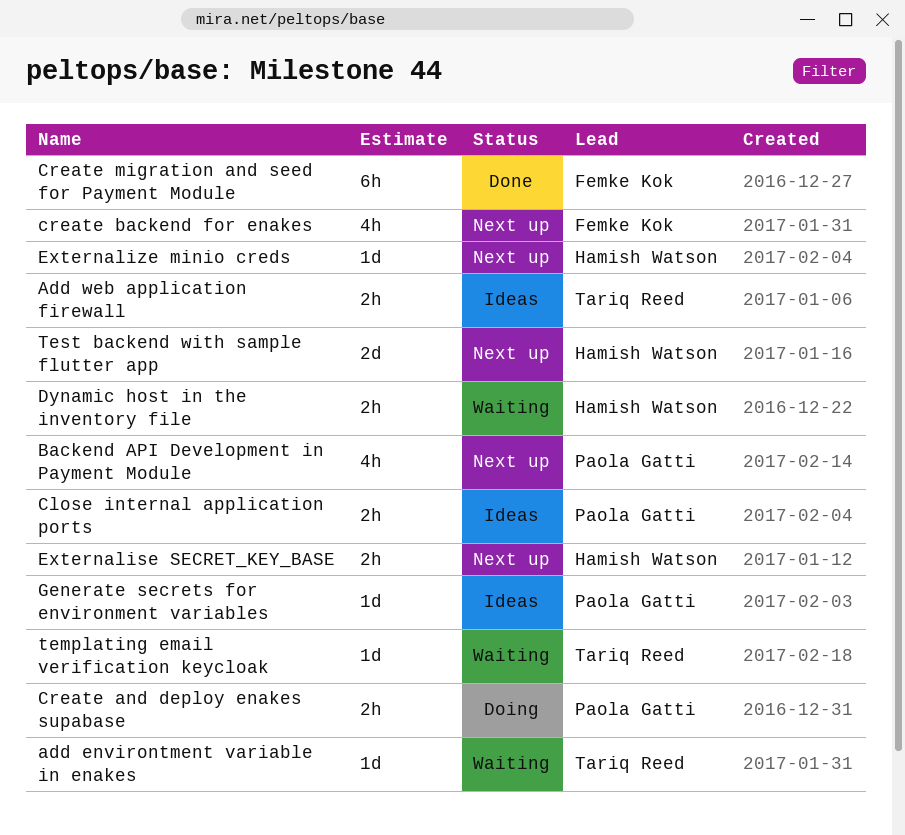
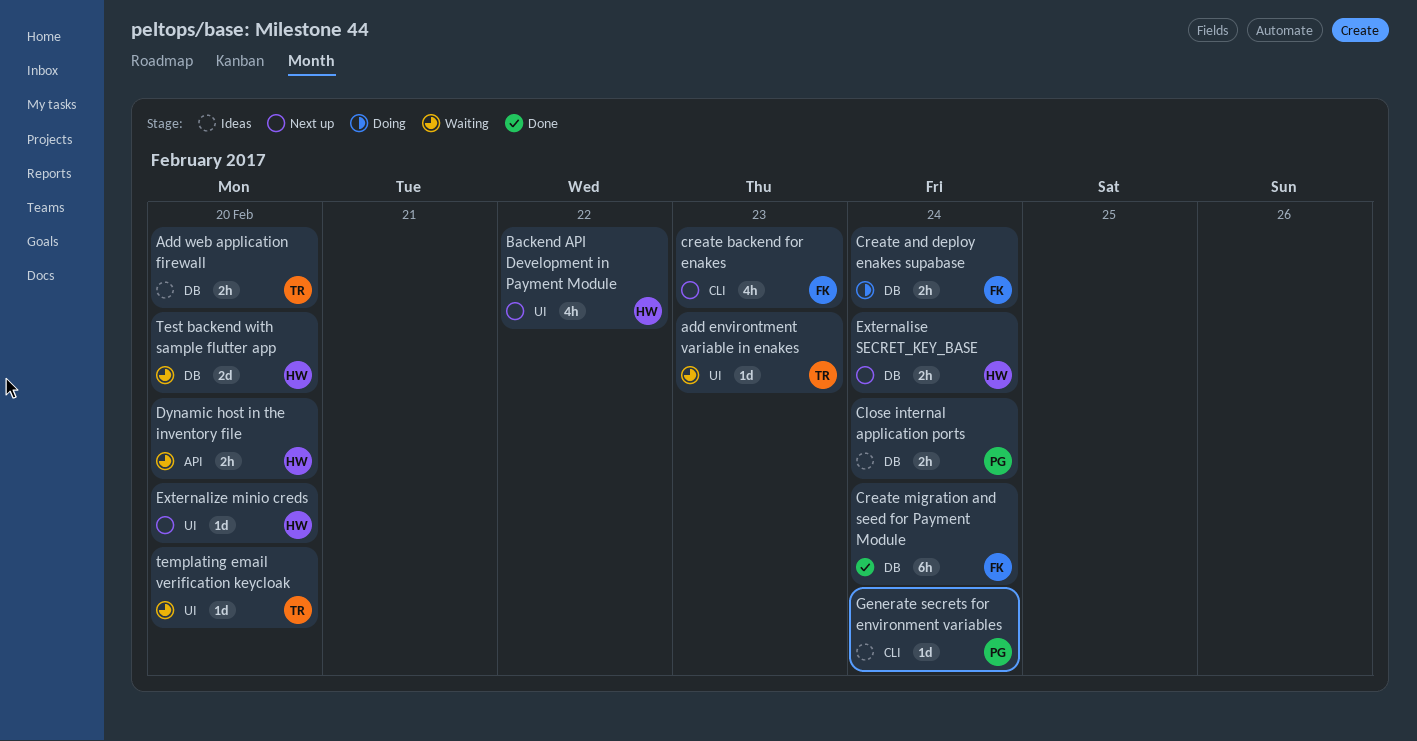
Backend API Development in Payment Module, owner: Paola Gatti -> Hamish Watson
Create and deploy enakes supabase, owner: Paola Gatti -> Femke Kok
Test backend with sample flutter app, status: Next up -> Waiting

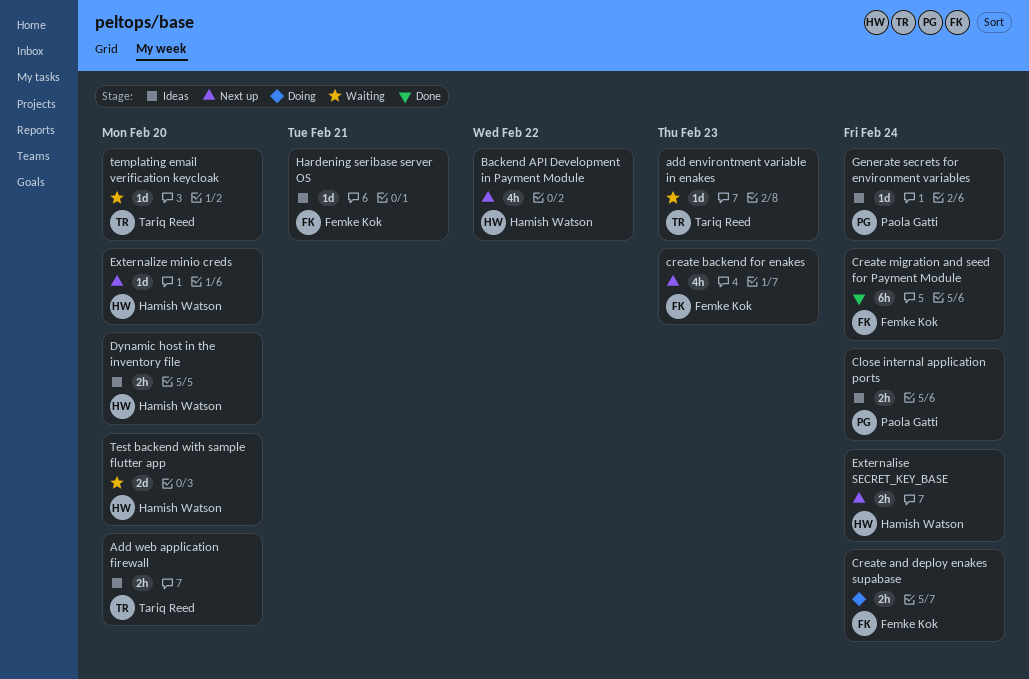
Dynamic host in the inventory file, status: Waiting -> Ideas
Hardening seribase server OS: none -> present

